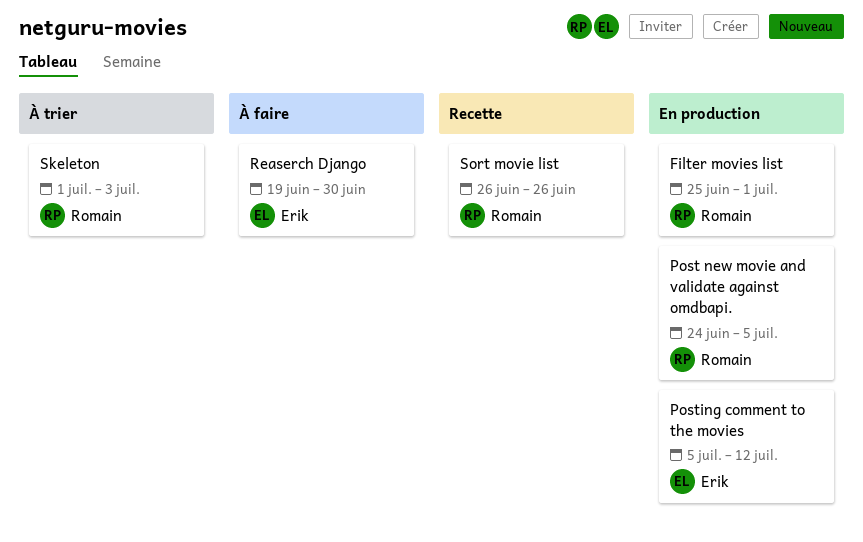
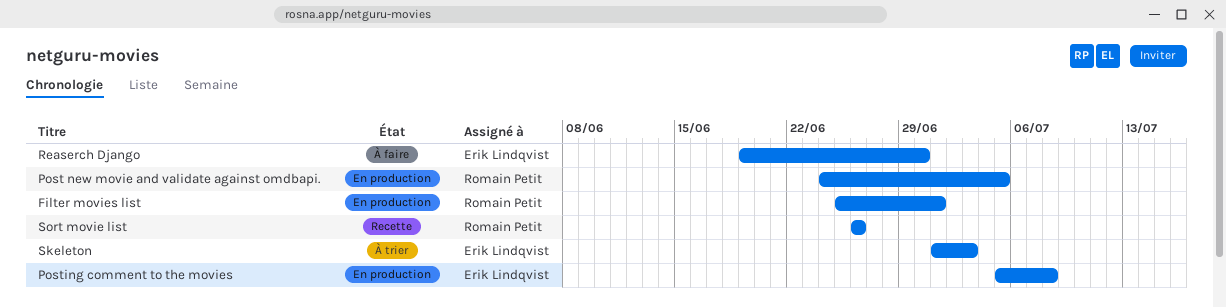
Posting comment to the movies, due: Jul 12 -> Jul 8
Skeleton, owner: Romain Petit -> Erik Lindqvist

